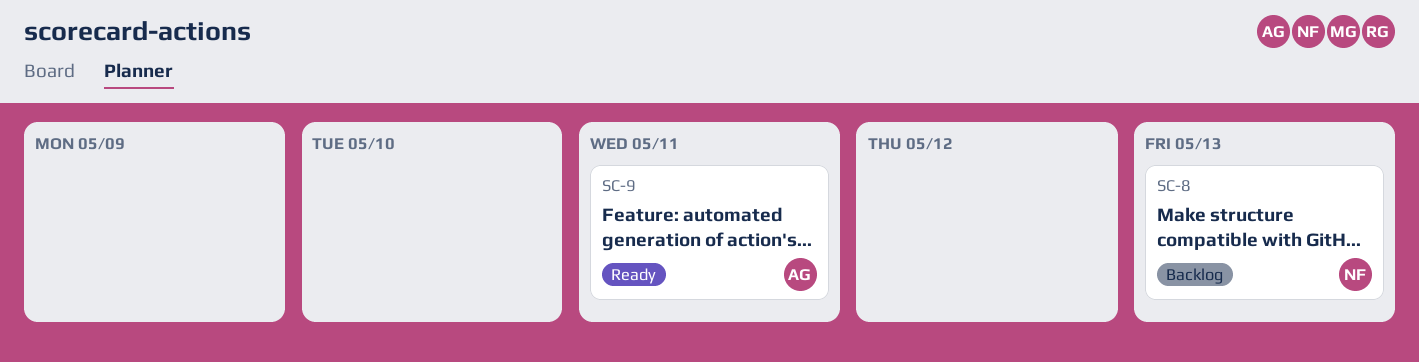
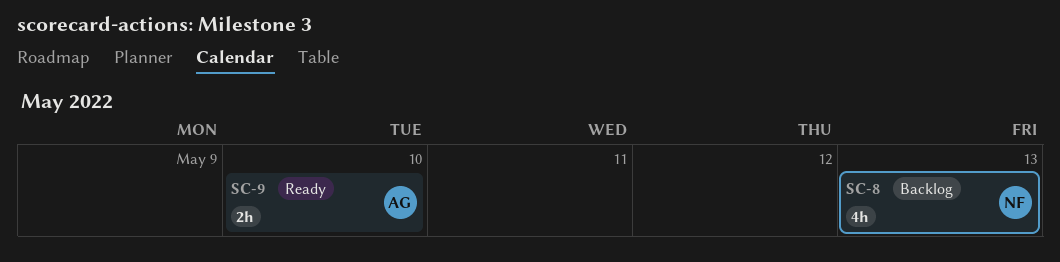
SC-9, due: May 11 -> May 10

